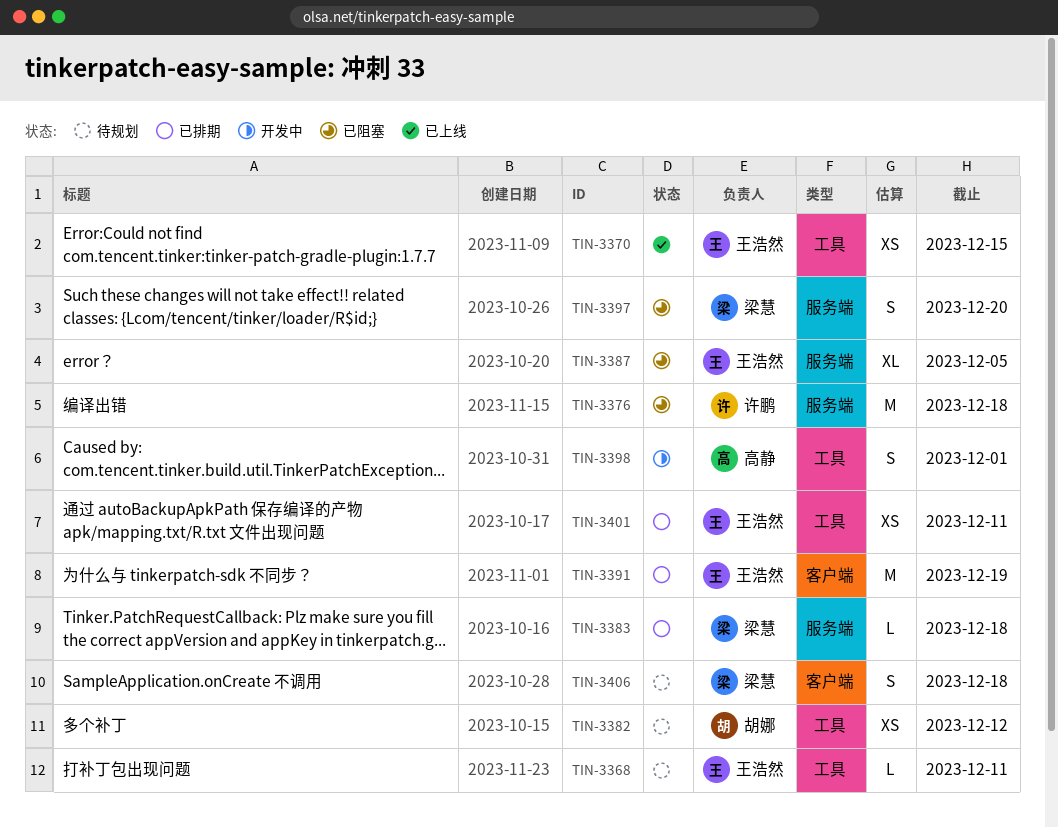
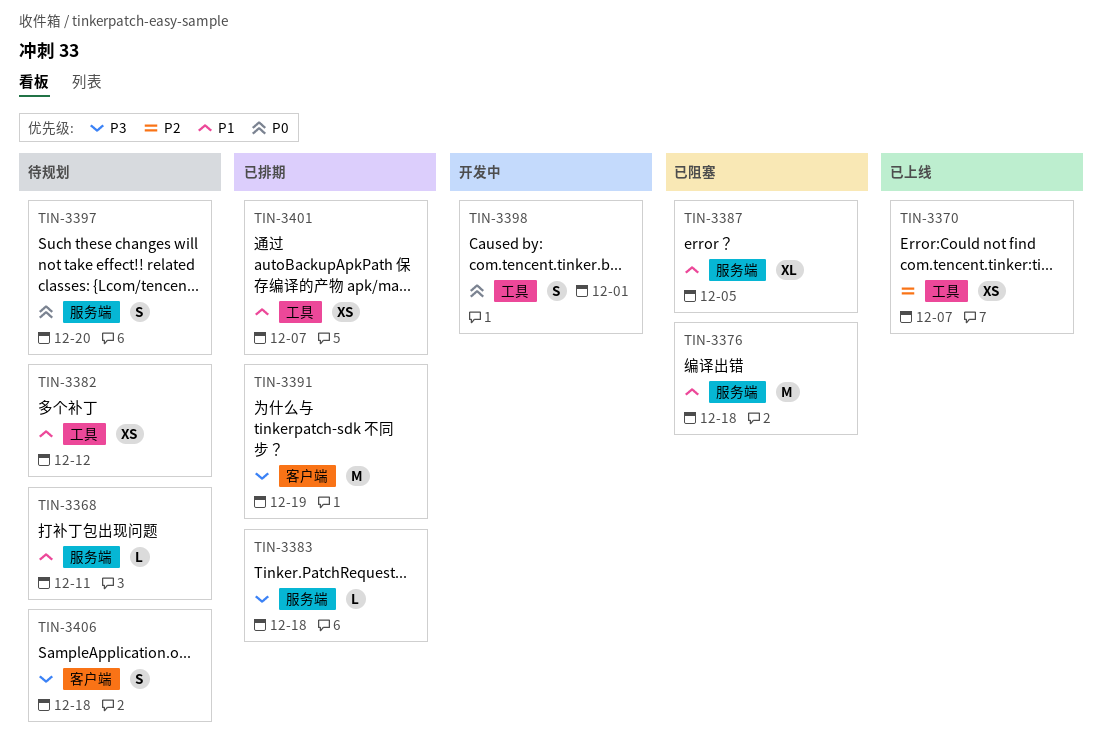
TIN-3368, label: 工具 -> 服务端
TIN-3370, due: Dec 15 -> Dec 7
TIN-3397, status: 已阻塞 -> 待规划
TIN-3401, due: Dec 11 -> Dec 7

